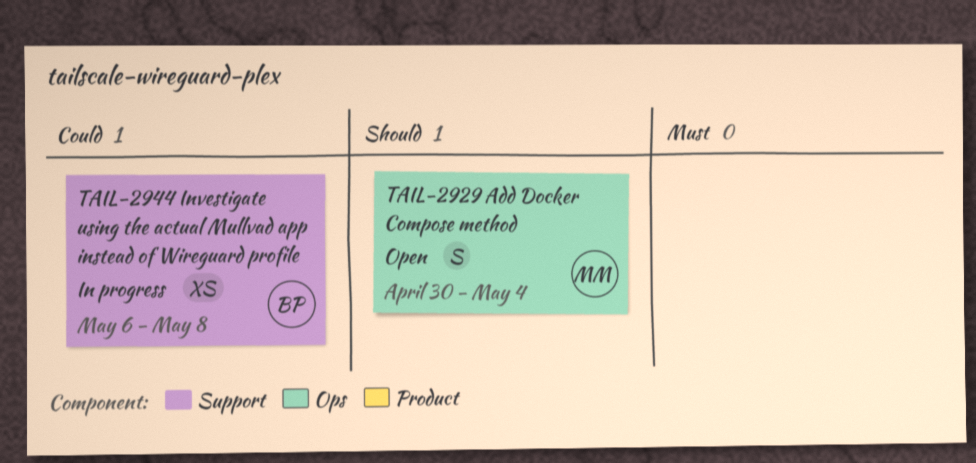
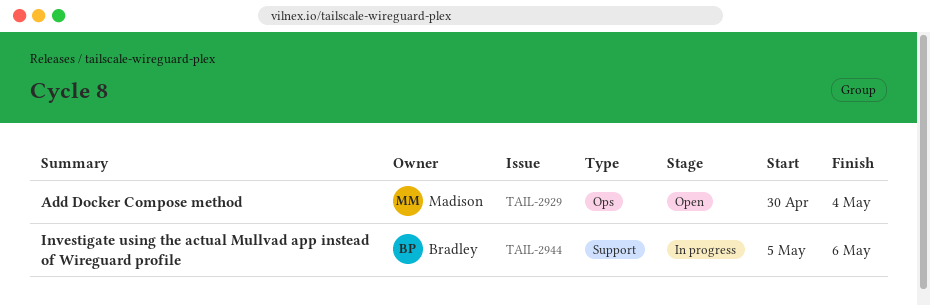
TAIL-2944, start: May 6 -> May 5
TAIL-2944, due: May 8 -> May 6

